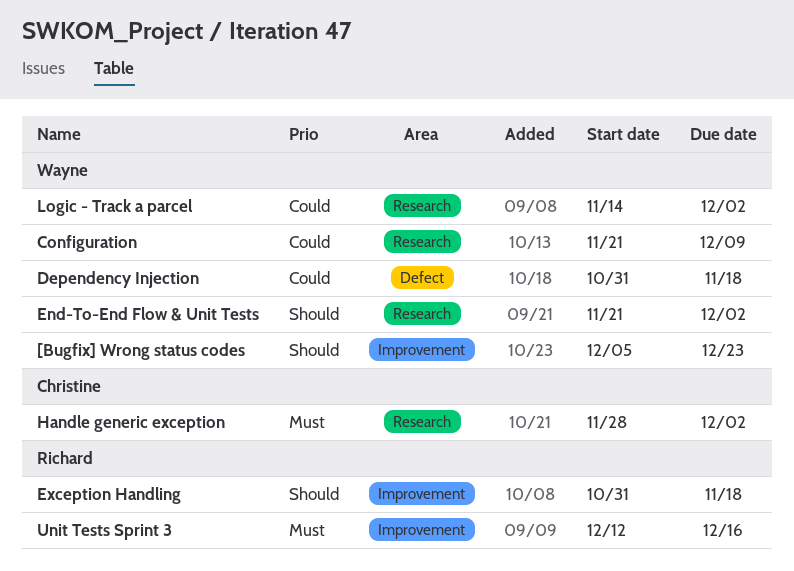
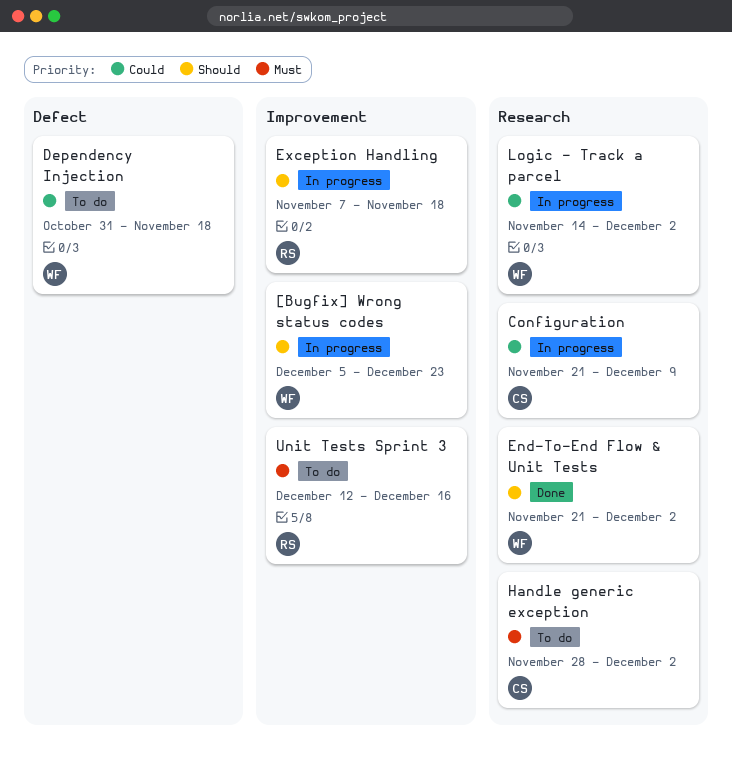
Configuration, owner: Wayne -> Christine
Exception Handling, start: Oct 31 -> Nov 7

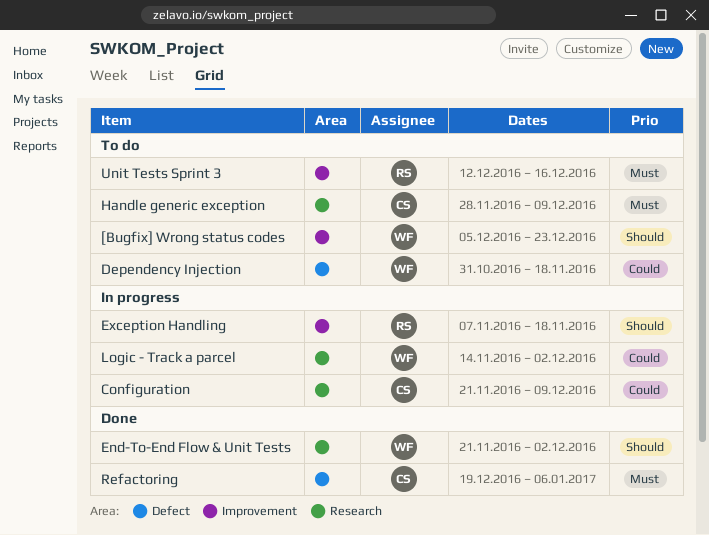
[Bugfix] Wrong status codes, status: In progress -> To do
Handle generic exception, due: Dec 2 -> Dec 9
Refactoring: none -> present

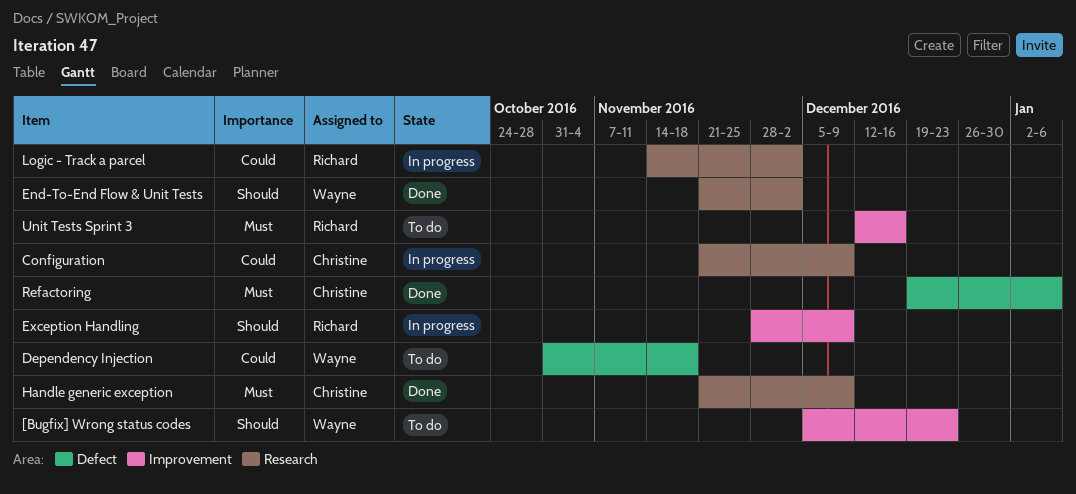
Exception Handling, start: Nov 7 -> Nov 28
Exception Handling, due: Nov 18 -> Dec 9
Handle generic exception, status: To do -> Done
Handle generic exception, start: Nov 28 -> Nov 21
Logic - Track a parcel, owner: Wayne -> Richard

